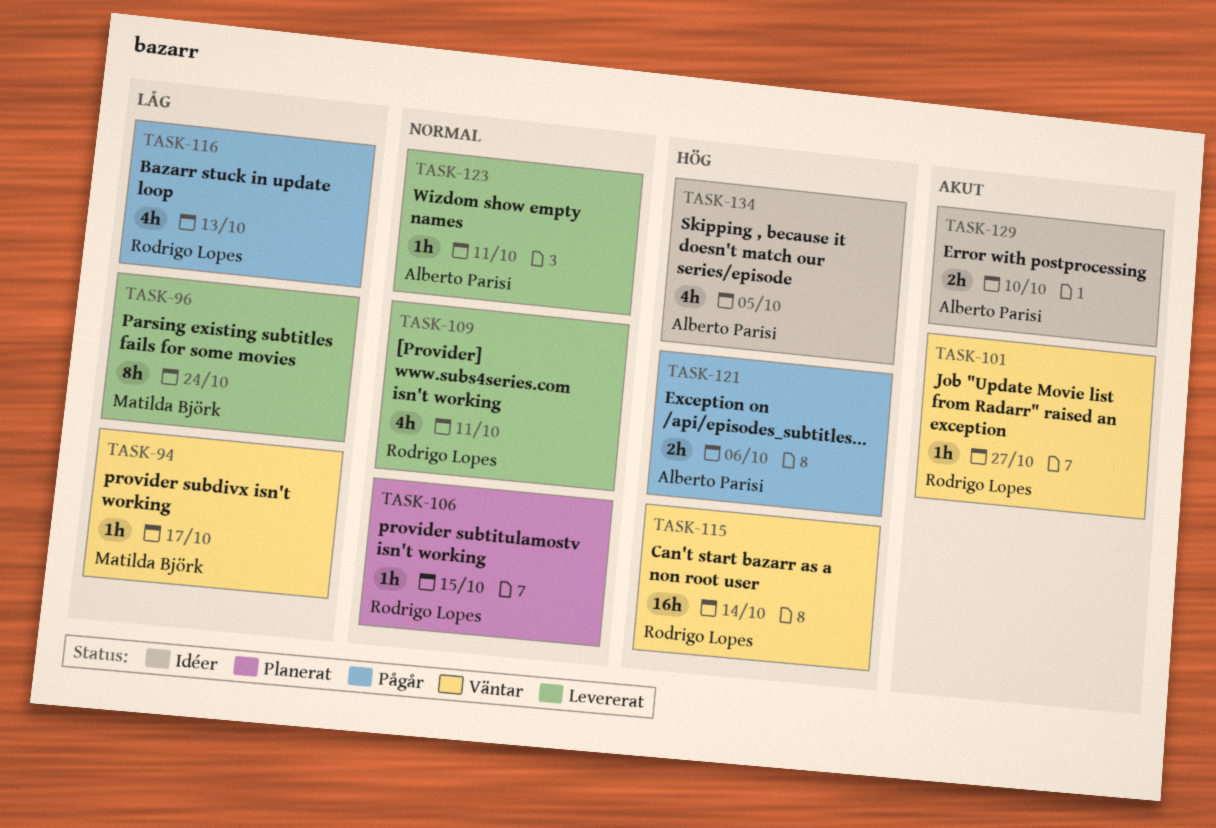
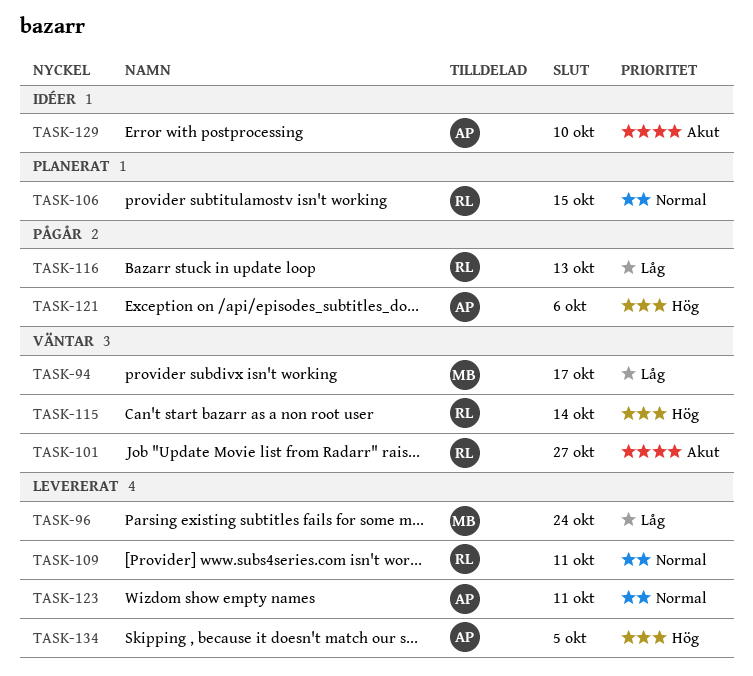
TASK-134, status: Idéer -> Levererat

